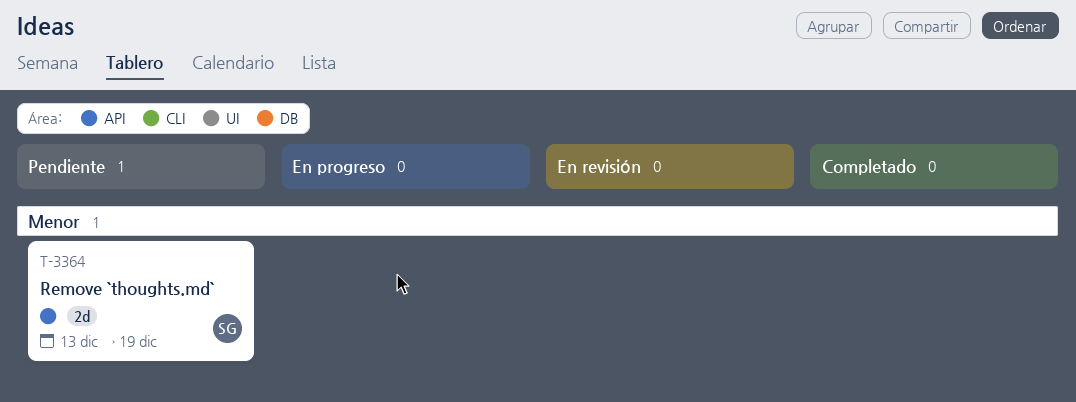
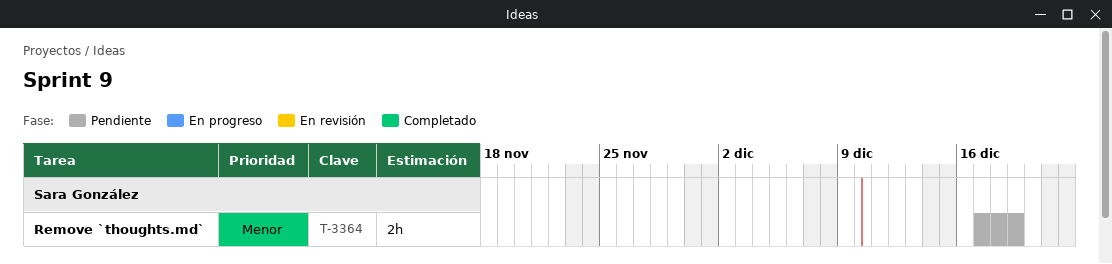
T-3364, estimate: 2d -> 2h
T-3364, start: Dec 13 -> Dec 17

